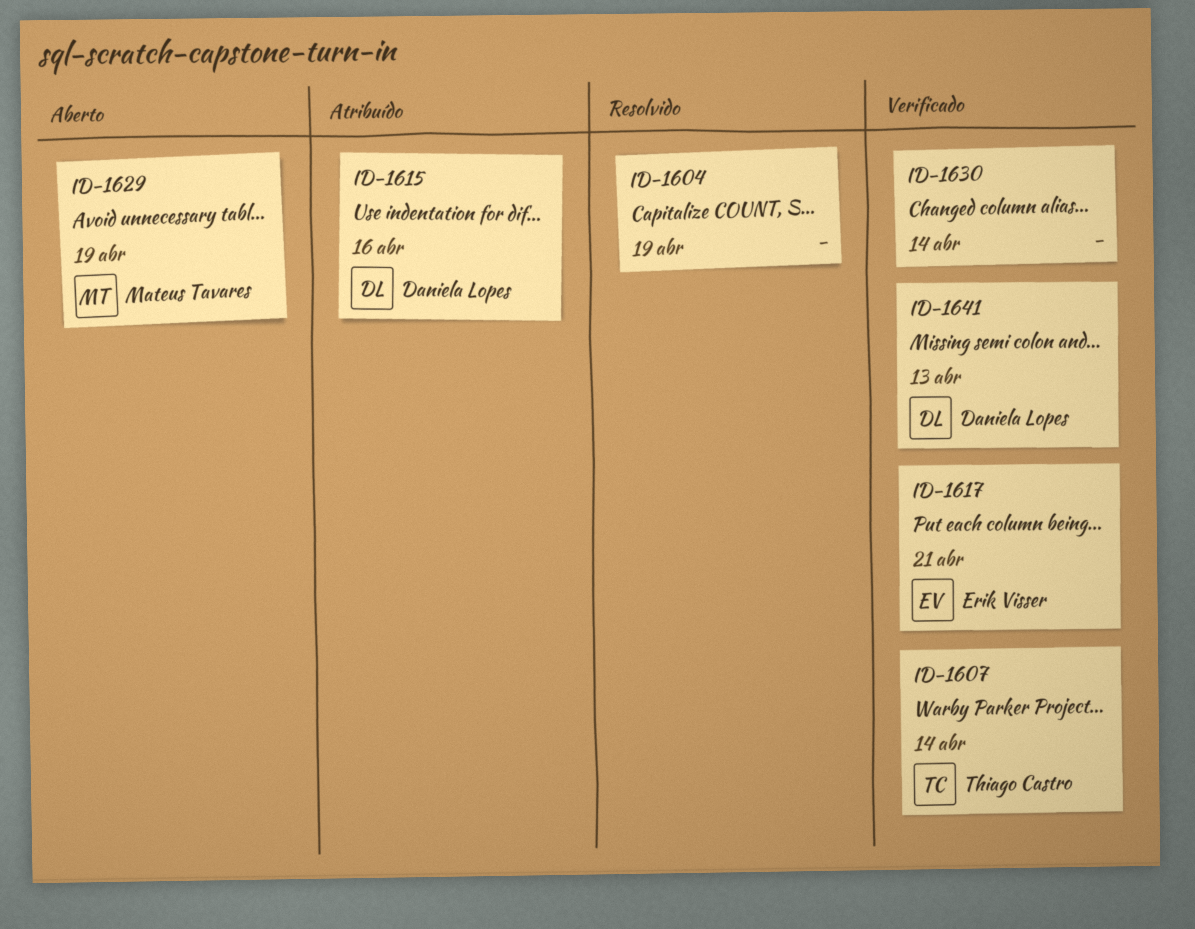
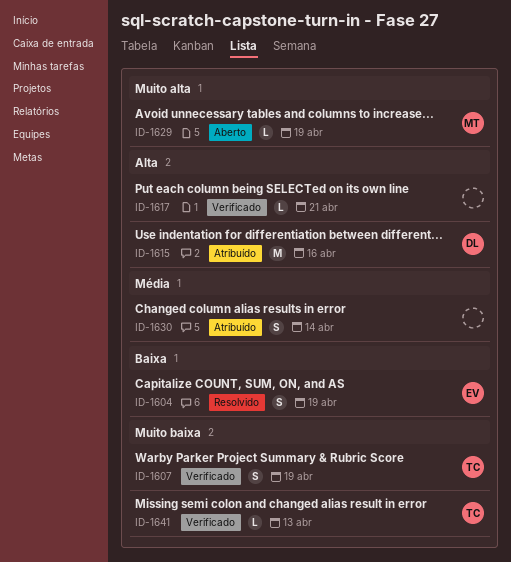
ID-1604, owner: none -> Erik Visser
ID-1607, due: Apr 14 -> Apr 19
ID-1617, owner: Erik Visser -> none
ID-1630, status: Verificado -> Atribuído
ID-1641, owner: Daniela Lopes -> Thiago Castro

